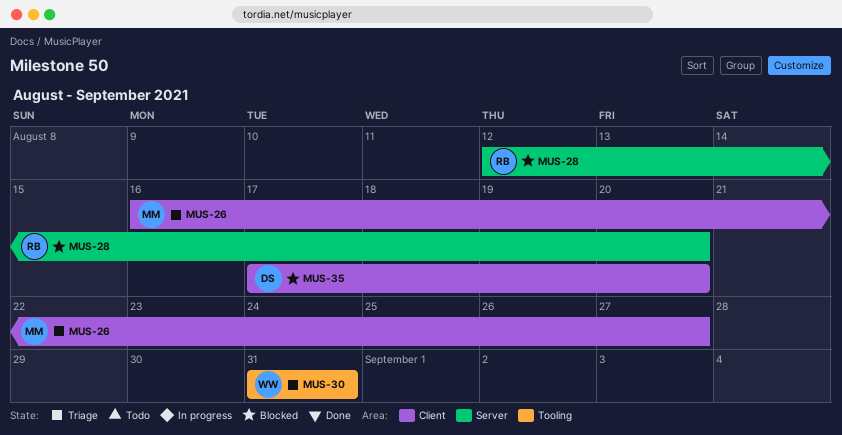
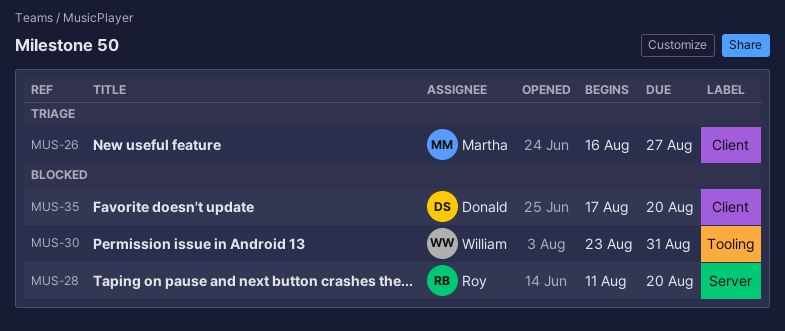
MUS-28, start: Aug 12 -> Aug 11
MUS-30, status: Triage -> Blocked
MUS-30, start: Aug 31 -> Aug 23

